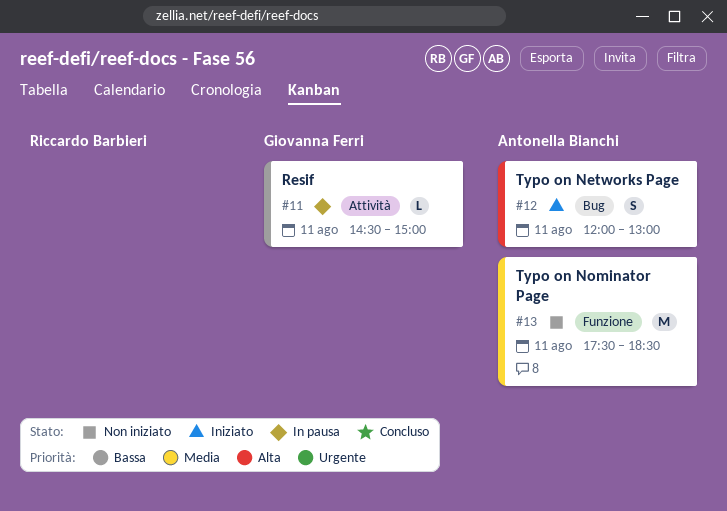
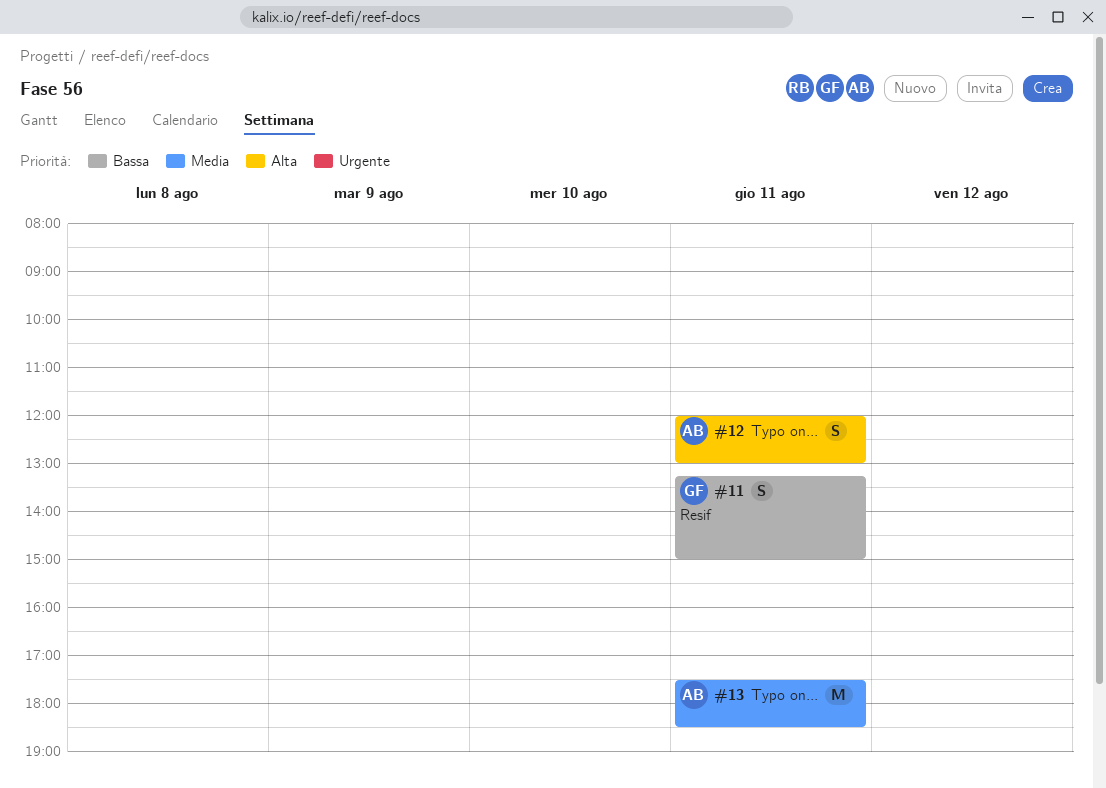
#11, estimate: L -> S
#11, begins: 14:30 -> 13:15

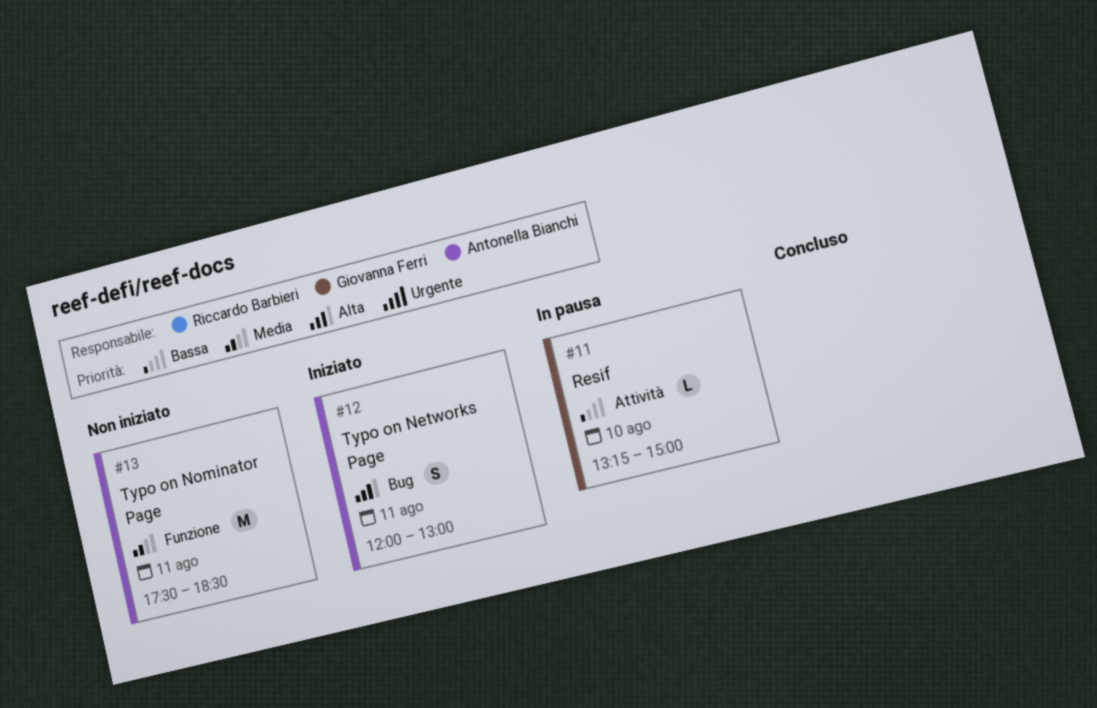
#11, estimate: S -> L
#11, day: Aug 11 -> Aug 10

